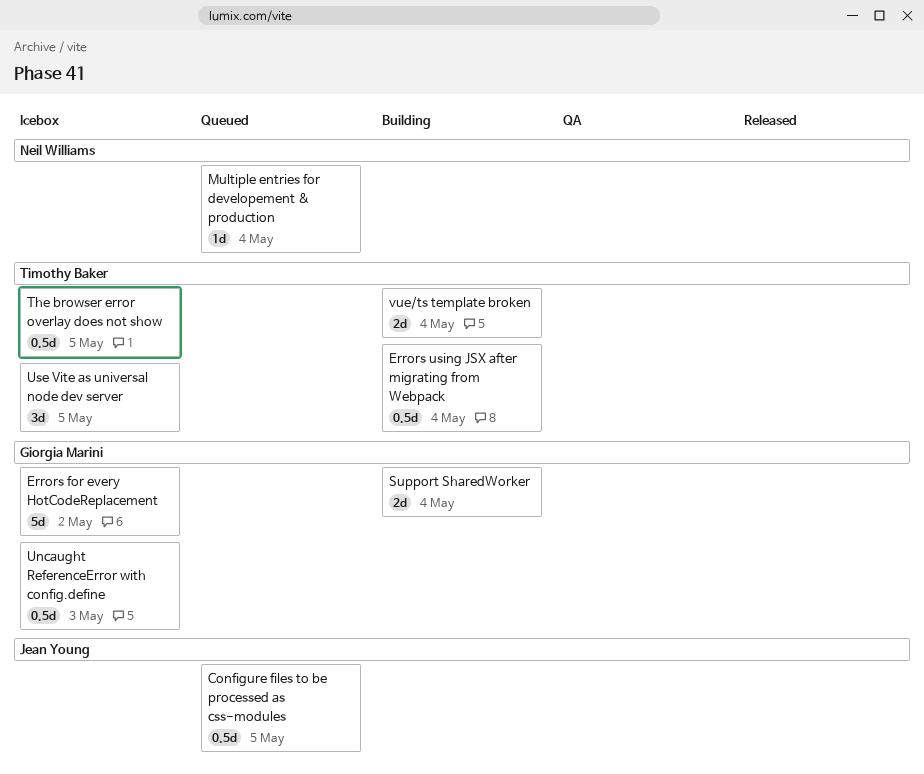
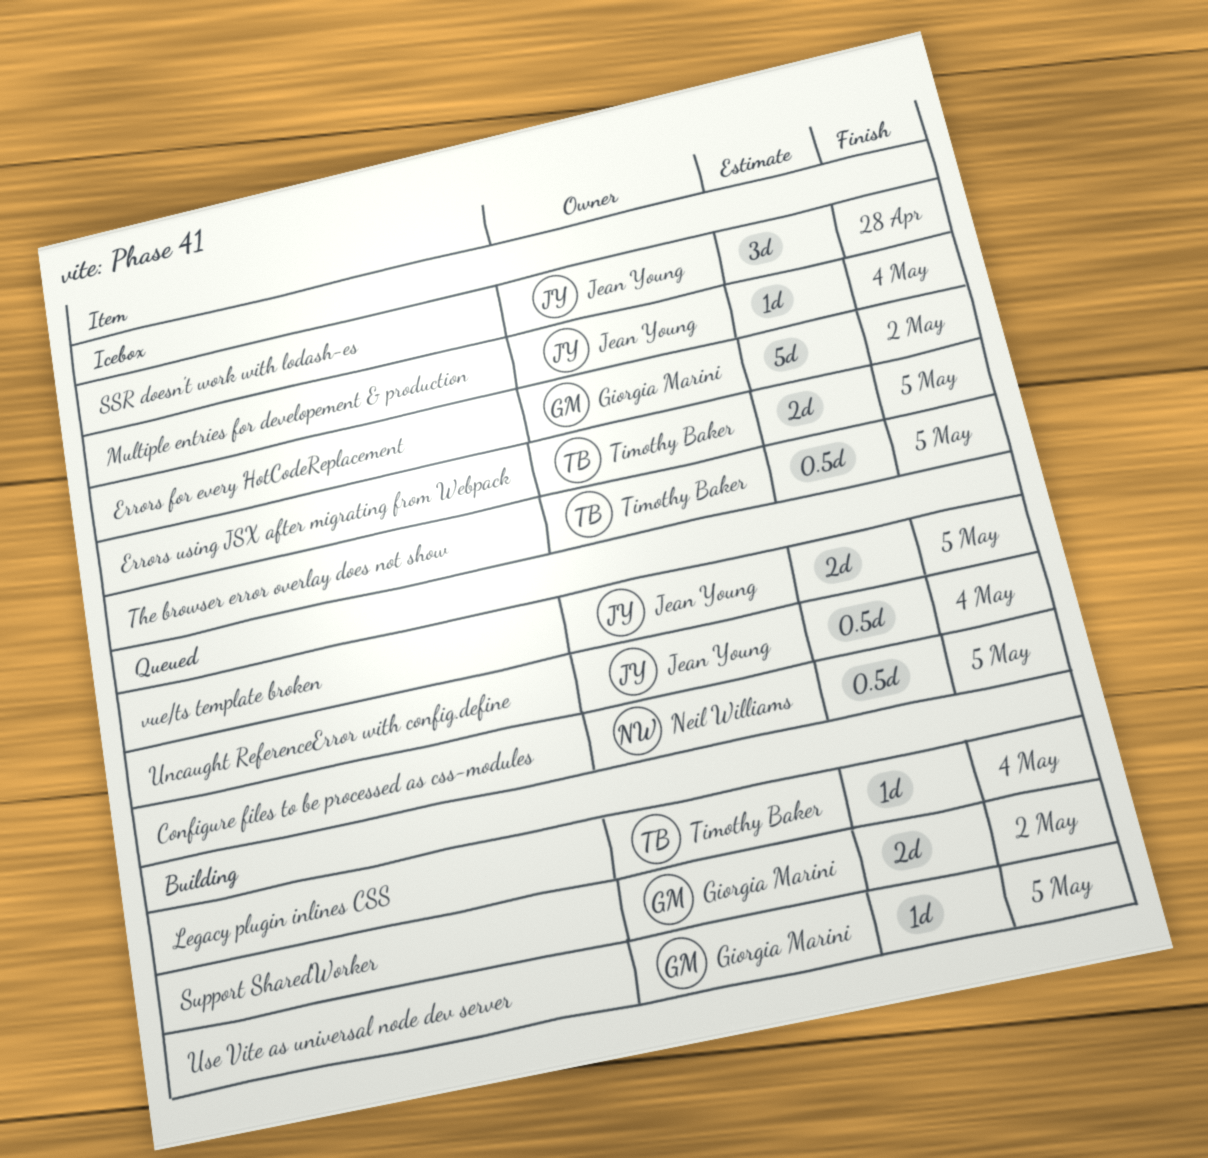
Configure files to be processed as css-modules, owner: Jean Young -> Neil Williams
Errors using JSX after migrating from Webpack, status: Building -> Icebox
Errors using JSX after migrating from Webpack, estimate: 0.5d -> 2d
Errors using JSX after migrating from Webpack, due: May 4 -> May 5
Legacy plugin inlines CSS: none -> present
Multiple entries for developement & production, status: Queued -> Icebox
Multiple entries for developement & production, owner: Neil Williams -> Jean Young
SSR doesn't work with lodash-es: none -> present
Support SharedWorker, due: May 4 -> May 2
Uncaught ReferenceError with config.define, status: Icebox -> Queued
Uncaught ReferenceError with config.define, owner: Giorgia Marini -> Jean Young
Uncaught ReferenceError with config.define, due: May 3 -> May 4
Use Vite as universal node dev server, status: Icebox -> Building
Use Vite as universal node dev server, owner: Timothy Baker -> Giorgia Marini
Use Vite as universal node dev server, estimate: 3d -> 1d
vue/ts template broken, status: Building -> Queued
vue/ts template broken, owner: Timothy Baker -> Jean Young
vue/ts template broken, due: May 4 -> May 5

